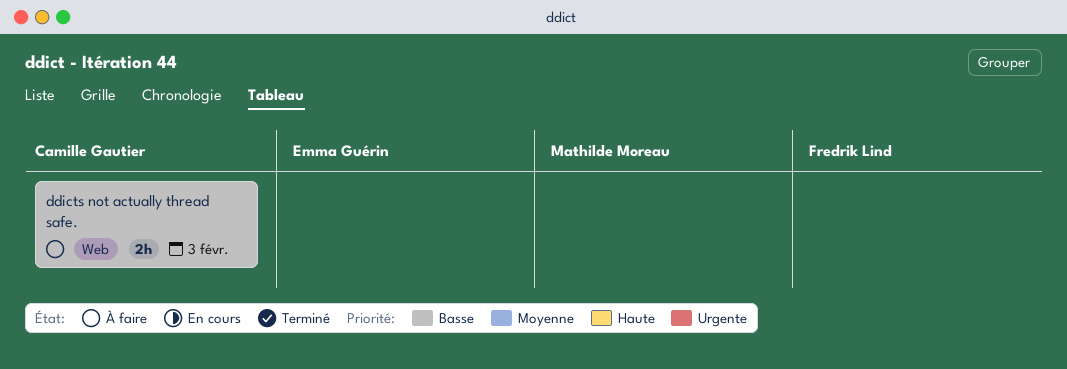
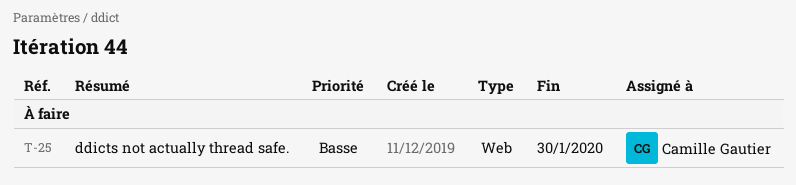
ddicts not actually thread safe., due: Feb 3 -> Jan 30

